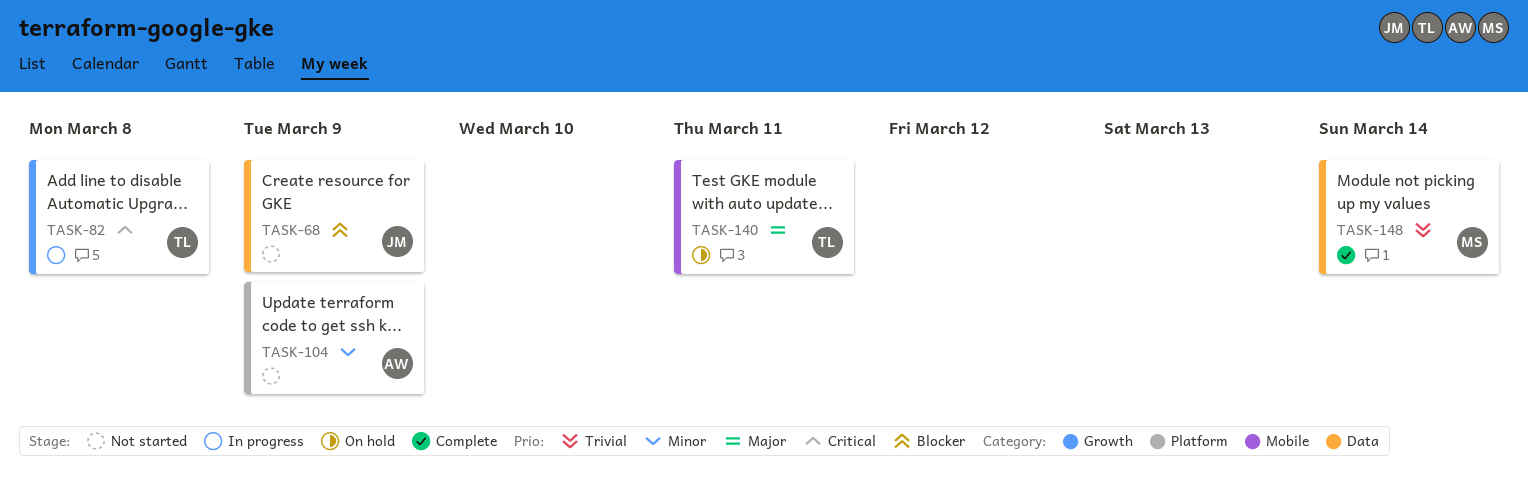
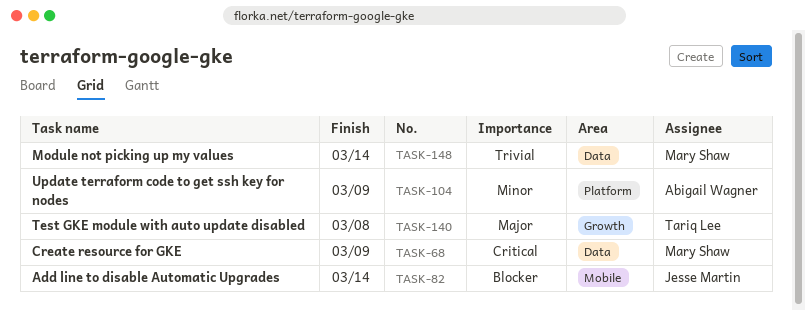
TASK-68, owner: Jesse Martin -> Mary Shaw
TASK-68, priority: Blocker -> Critical
TASK-82, owner: Tariq Lee -> Jesse Martin
TASK-82, priority: Critical -> Blocker
TASK-82, label: Growth -> Mobile
TASK-82, due: Mar 8 -> Mar 14
TASK-140, label: Mobile -> Growth
TASK-140, due: Mar 11 -> Mar 8

